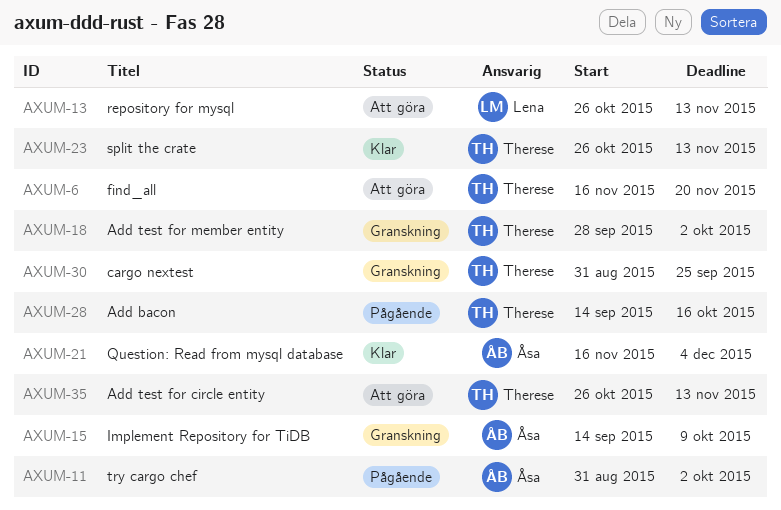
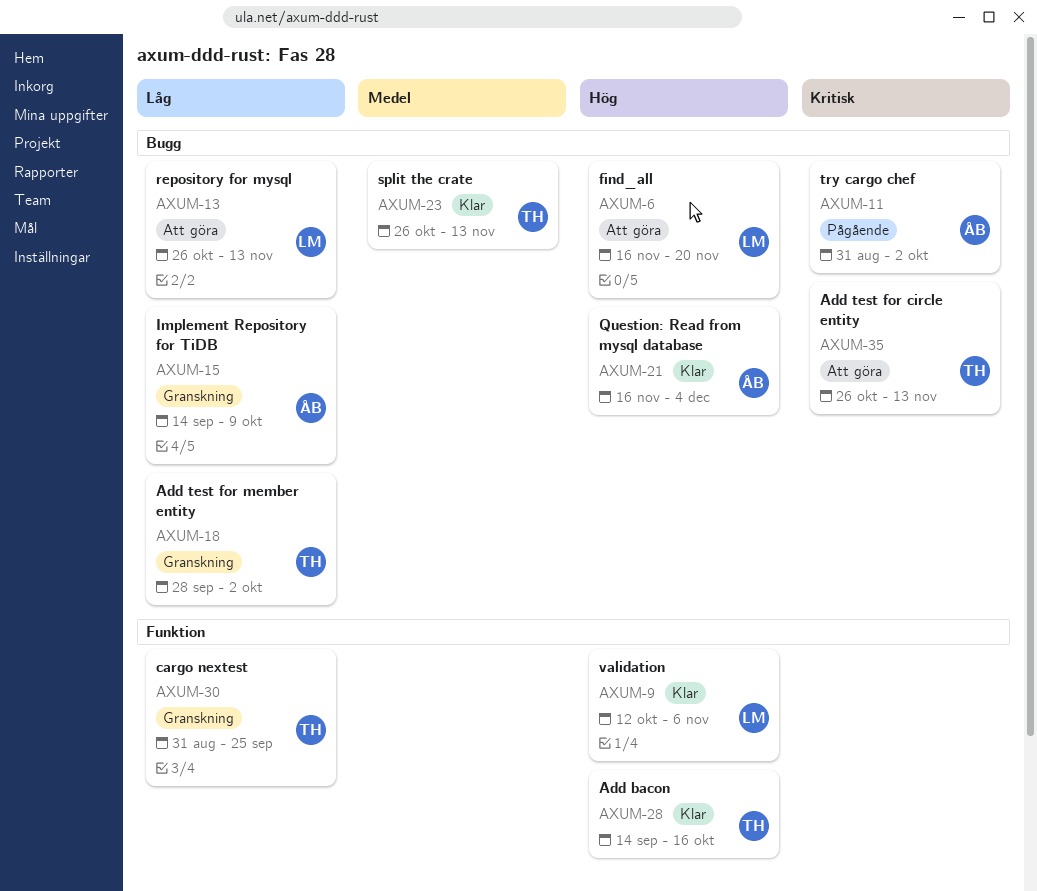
AXUM-6, owner: Therese -> Lena
AXUM-9: none -> present
AXUM-28, status: Pågående -> Klar

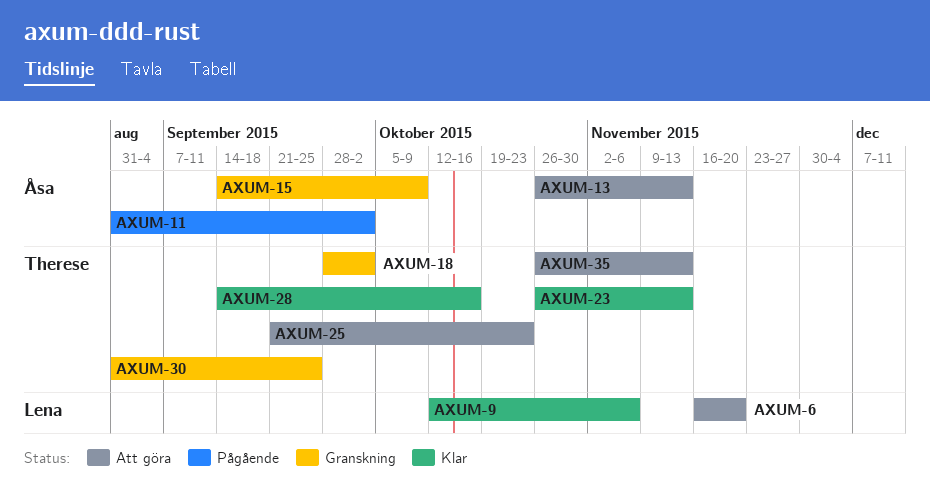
AXUM-13, owner: Lena -> Åsa
AXUM-21: present -> none
AXUM-25: none -> present

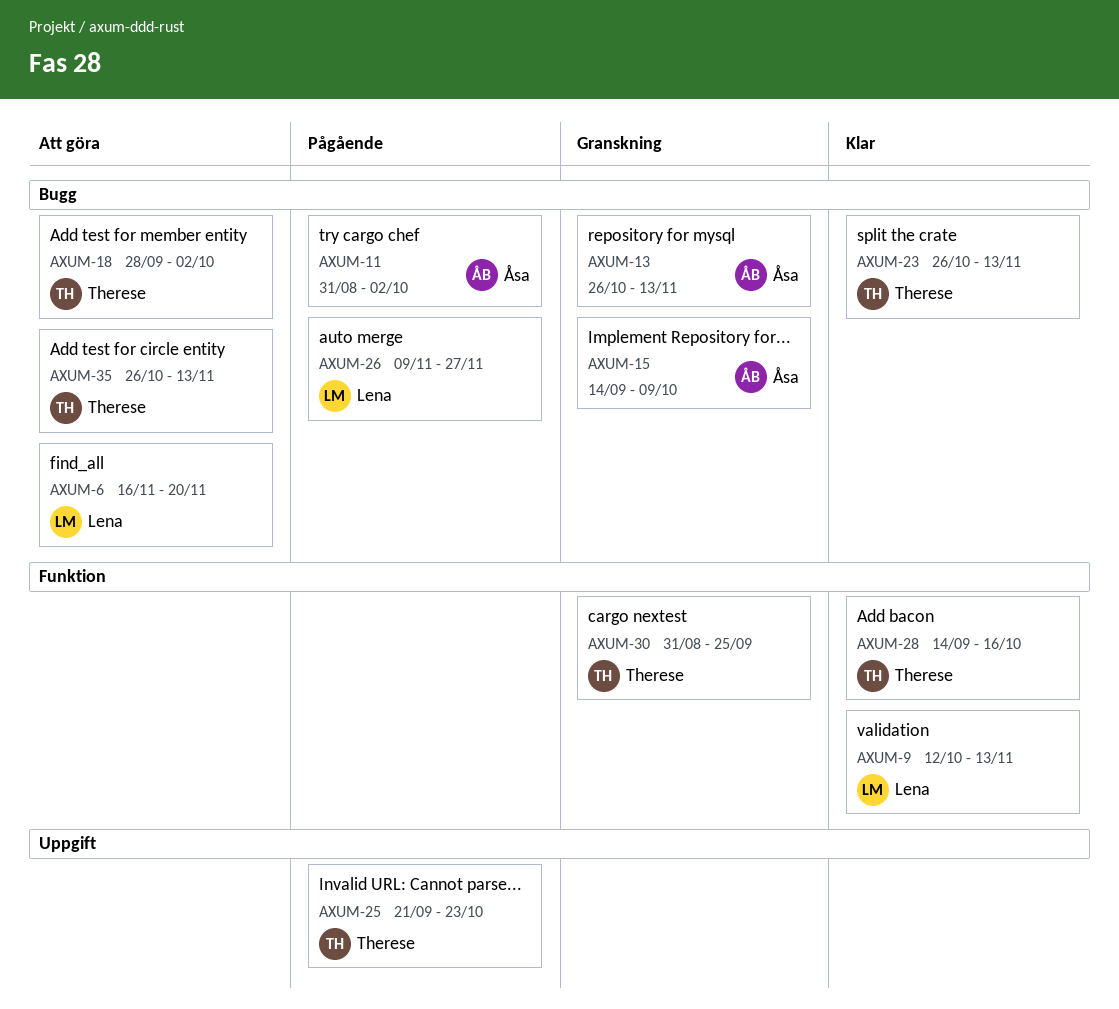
AXUM-9, due: Nov 6 -> Nov 13
AXUM-13, status: Att göra -> Granskning
AXUM-18, status: Granskning -> Att göra
AXUM-25, status: Att göra -> Pågående
AXUM-26: none -> present

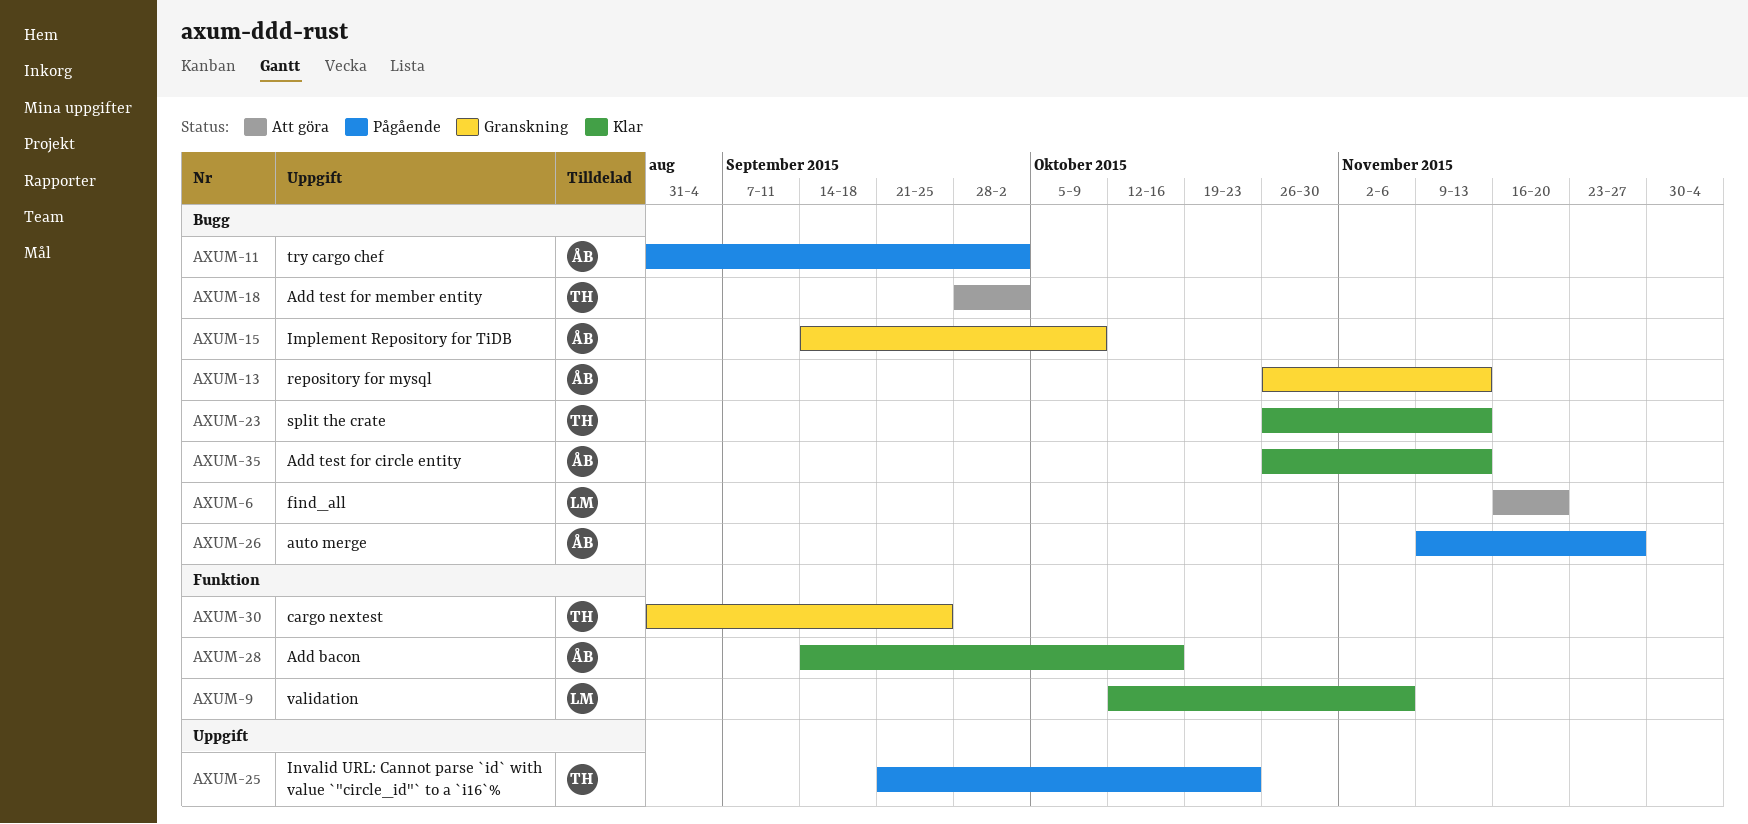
AXUM-9, due: Nov 13 -> Nov 6
AXUM-26, owner: Lena -> Åsa
AXUM-28, owner: Therese -> Åsa
AXUM-35, status: Att göra -> Klar
AXUM-35, owner: Therese -> Åsa

